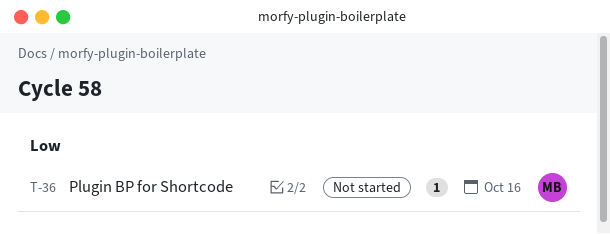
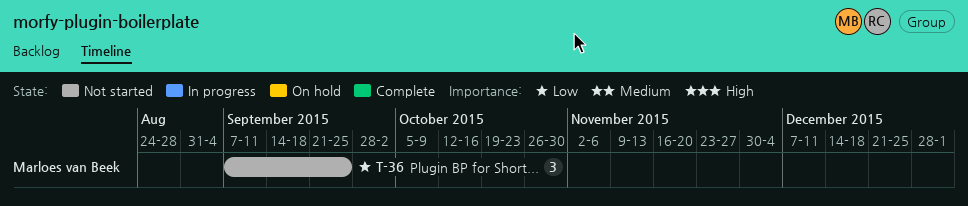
T-36, estimate: 1 -> 3
T-36, due: Oct 16 -> Sep 25

